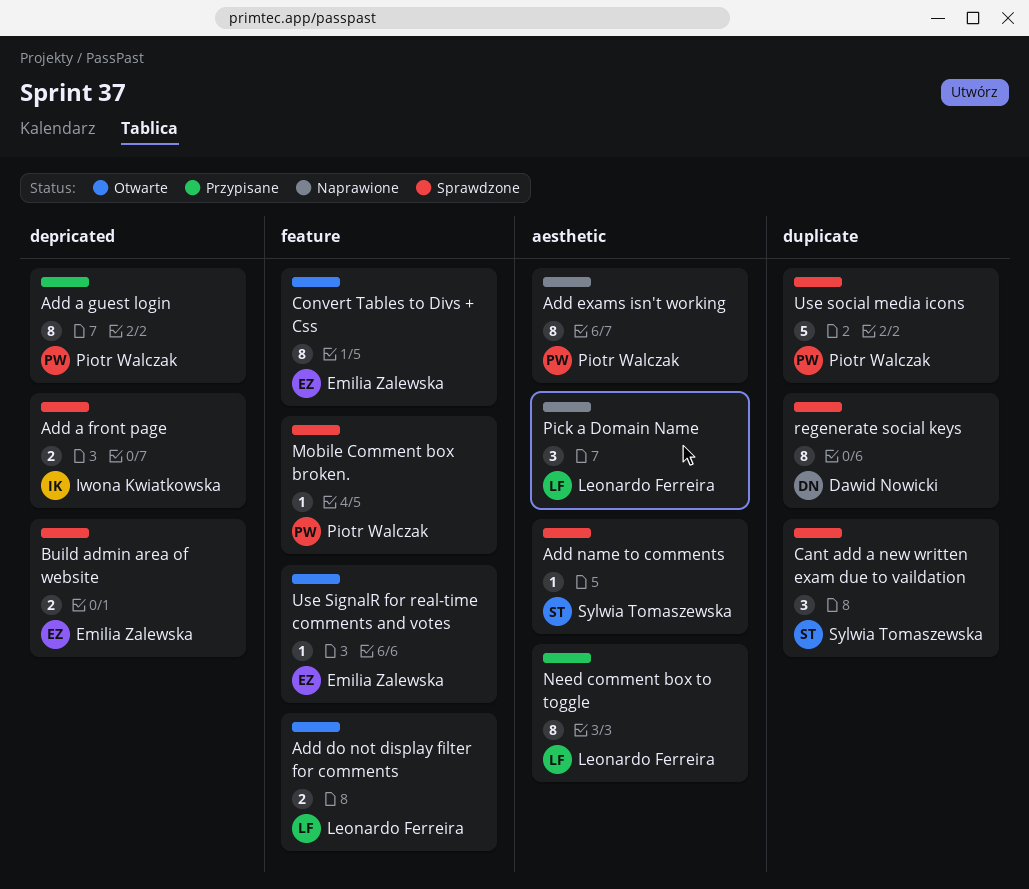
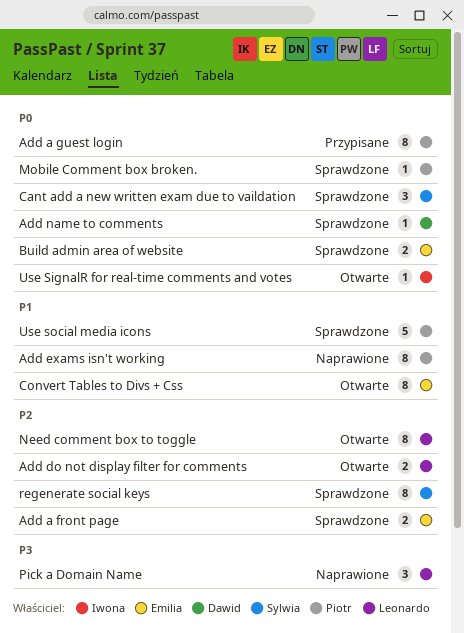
Add a front page, owner: Iwona Kwiatkowska -> Emilia Zalewska
Add name to comments, owner: Sylwia Tomaszewska -> Dawid Nowicki
Need comment box to toggle, status: Przypisane -> Otwarte
regenerate social keys, owner: Dawid Nowicki -> Sylwia Tomaszewska
Use SignalR for real-time comments and votes, owner: Emilia Zalewska -> Iwona Kwiatkowska

